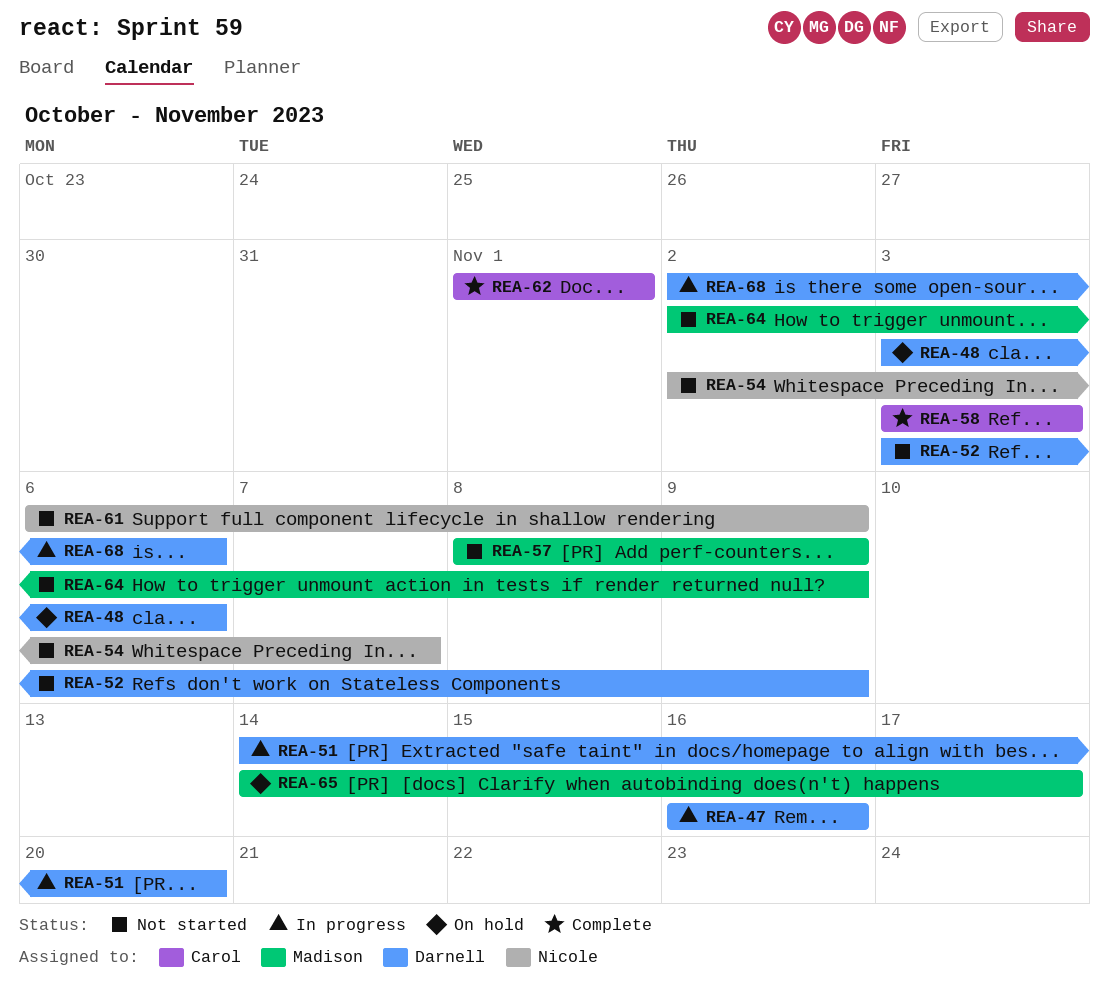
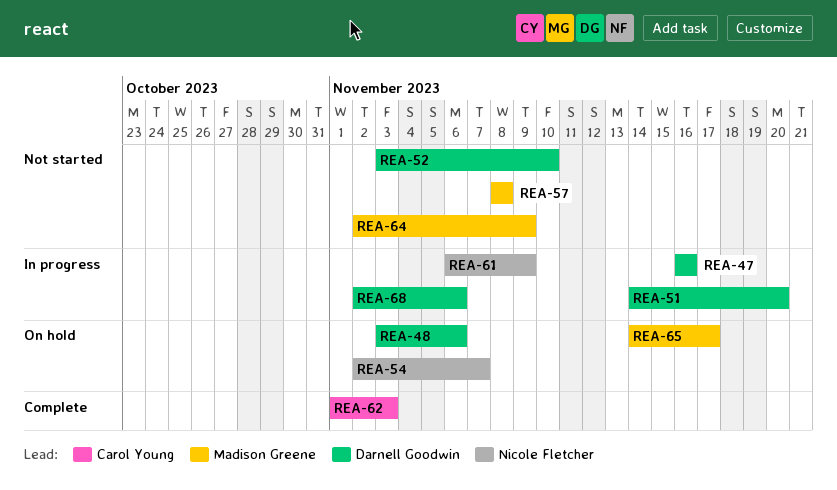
REA-52, due: Nov 9 -> Nov 10
REA-54, status: Not started -> On hold
REA-57, due: Nov 9 -> Nov 8
REA-58: present -> none
REA-61, status: Not started -> In progress
REA-62, due: Nov 1 -> Nov 3

